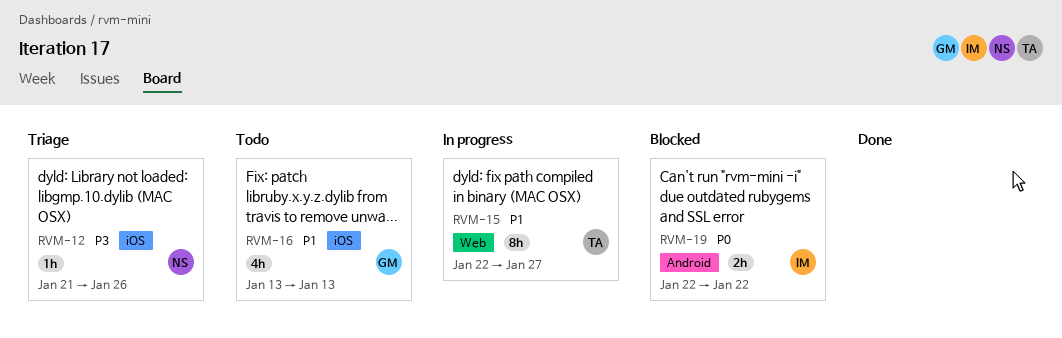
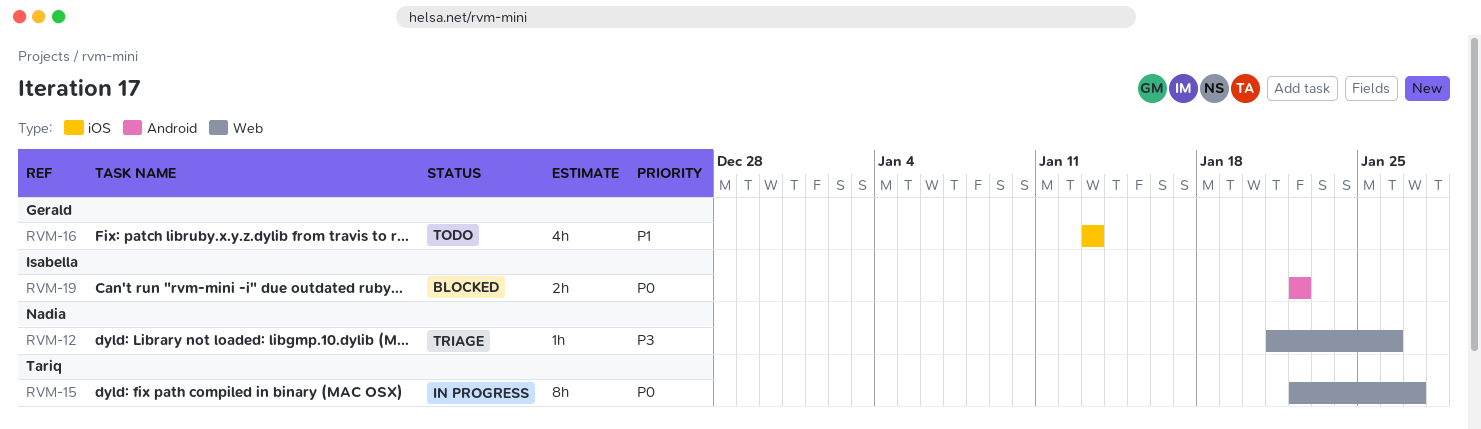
RVM-12, label: iOS -> Web
RVM-15, priority: P1 -> P0

